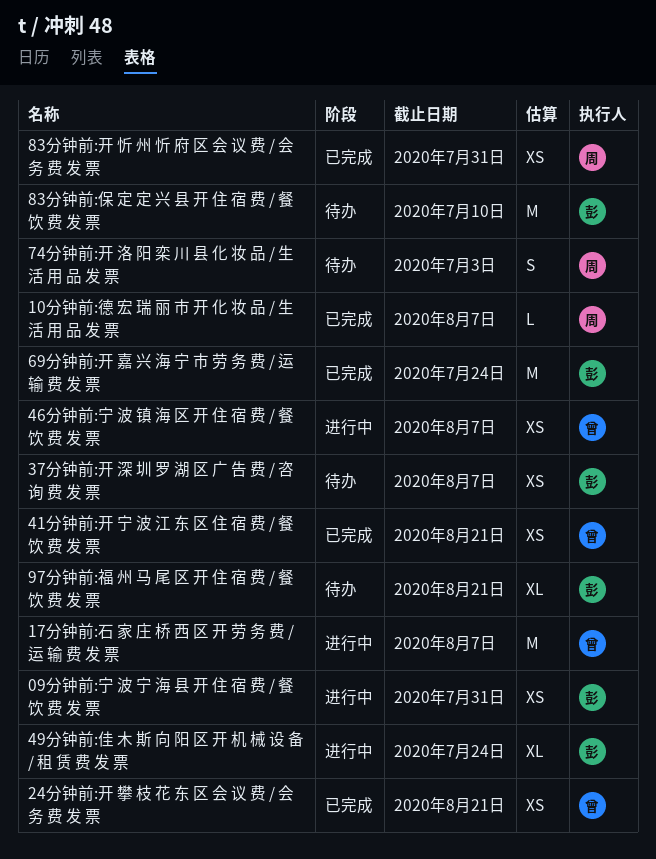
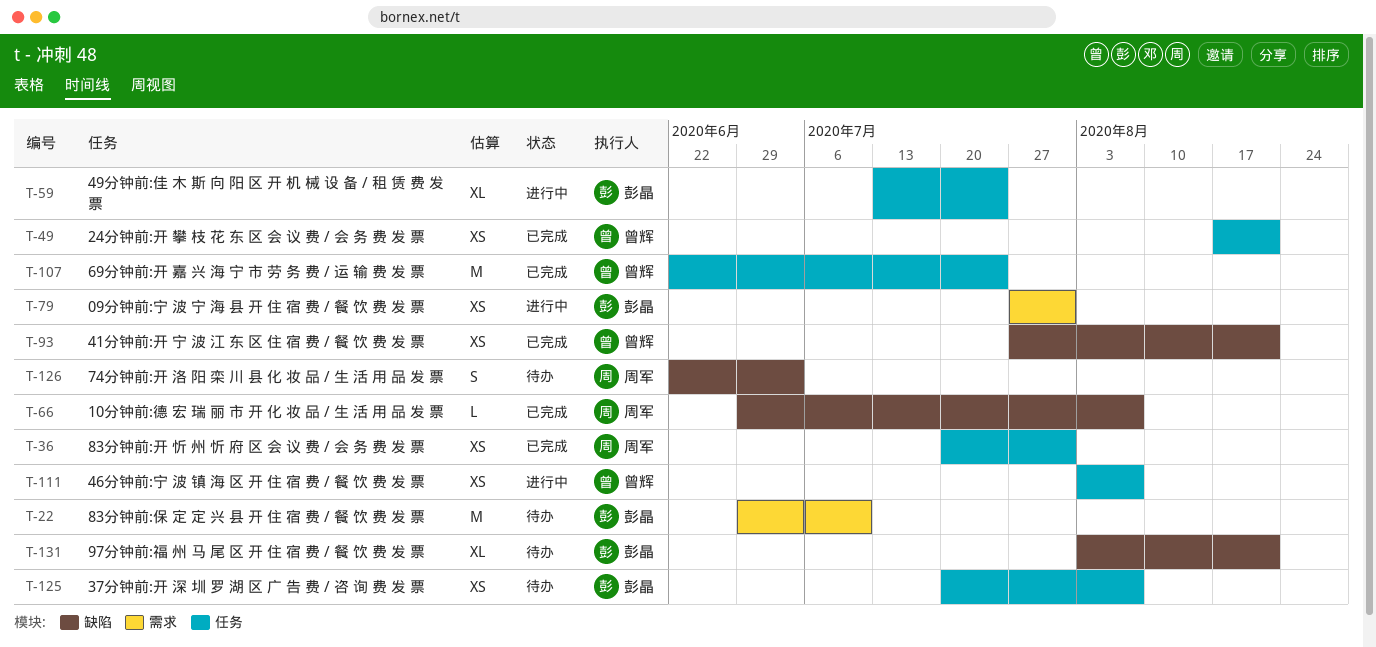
17分钟前:石 家 庄 桥 西 区 开 劳 务 费 / 运 输 费 发 票: present -> none
69分钟前:开 嘉 兴 海 宁 市 劳 务 费 / 运 输 费 发 票, owner: 彭晶 -> 曾辉

